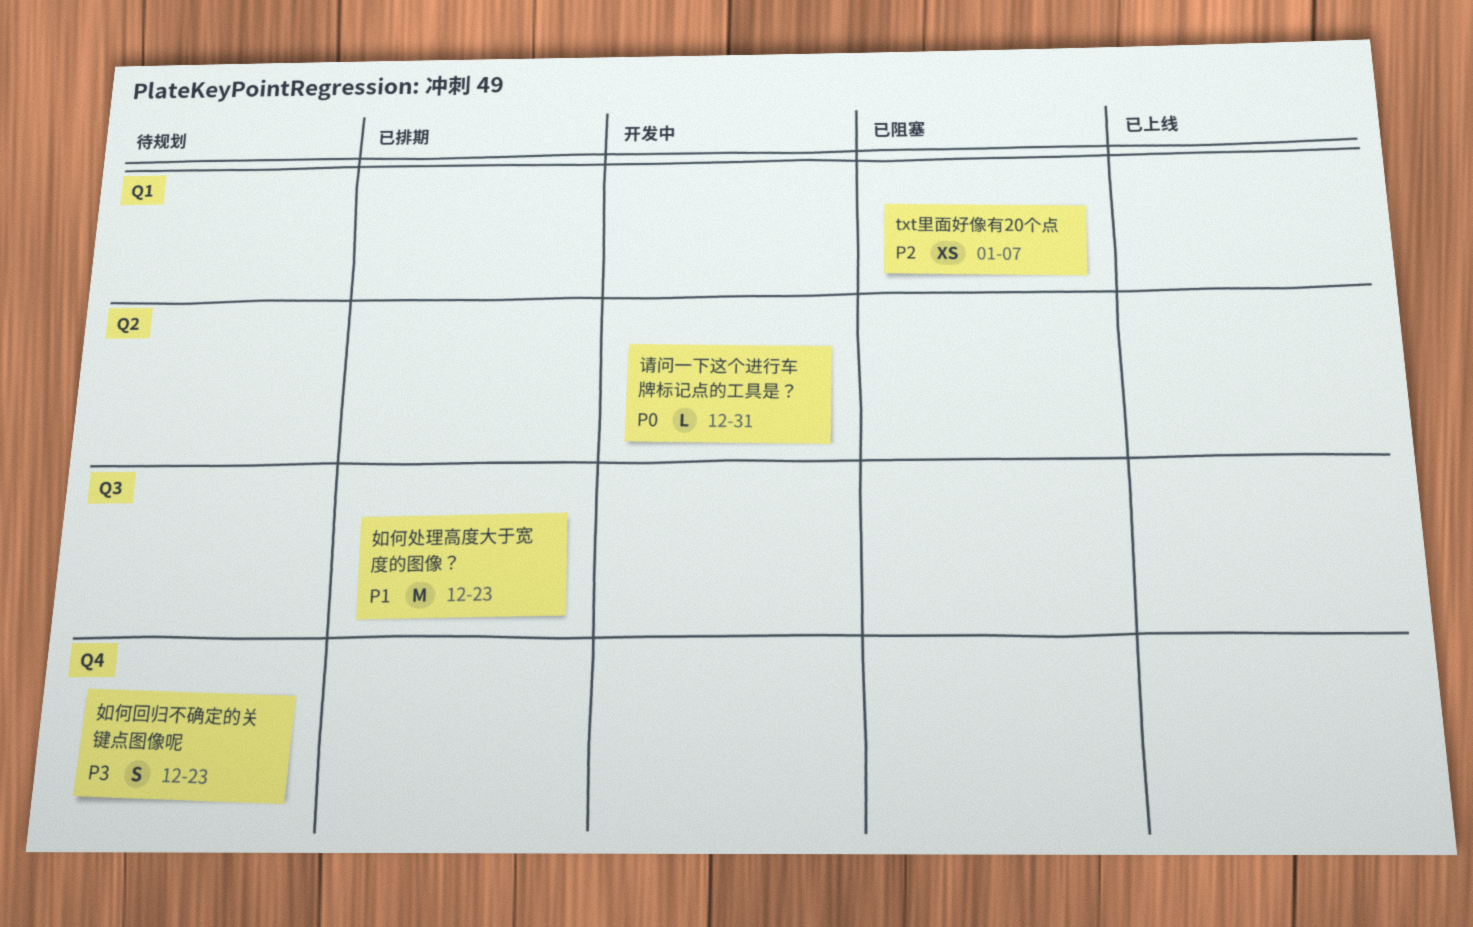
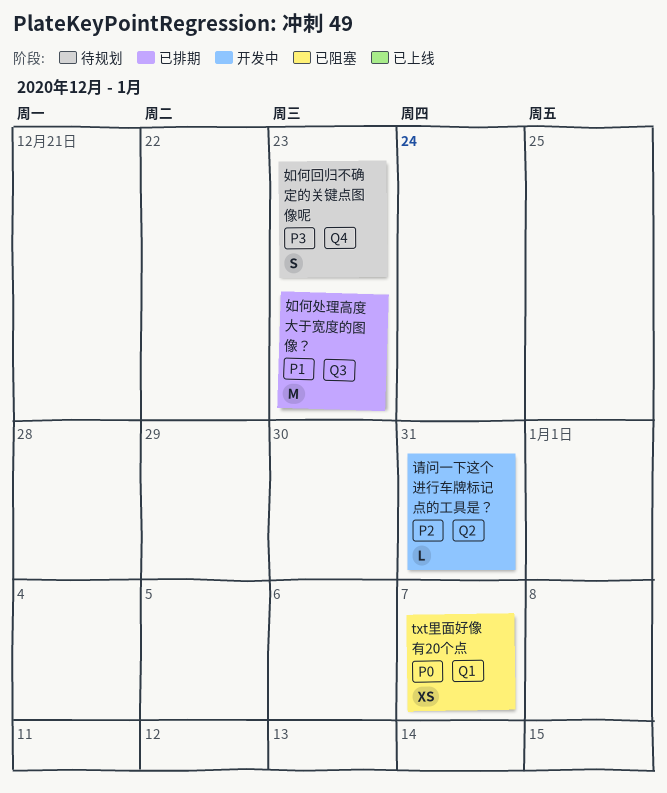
txt里面好像有20个点, priority: P2 -> P0
请问一下这个进行车牌标记点的工具是？, priority: P0 -> P2

